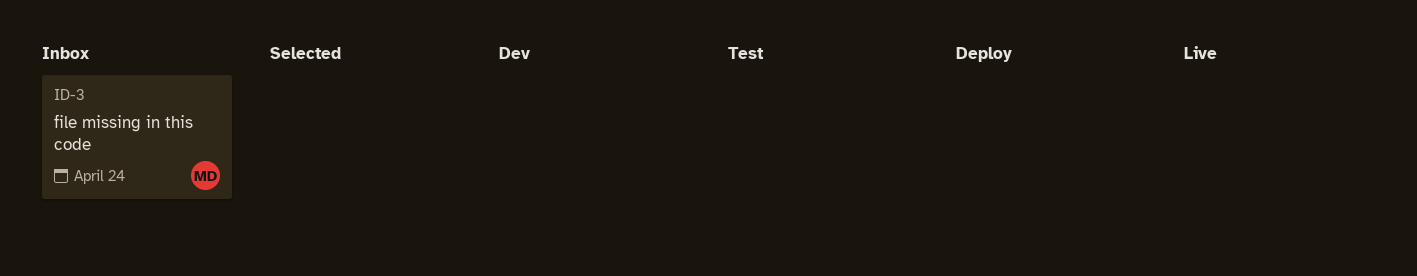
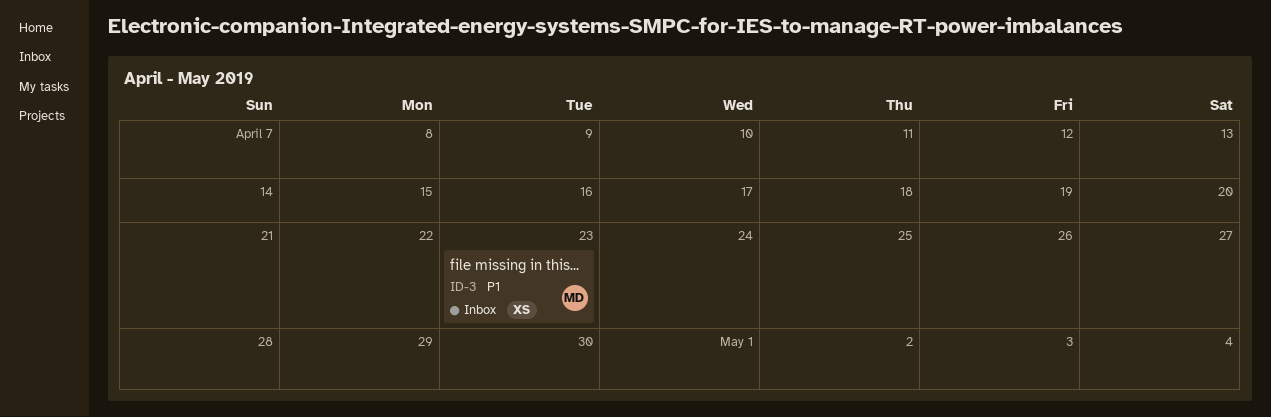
ID-3, due: Apr 24 -> Apr 23

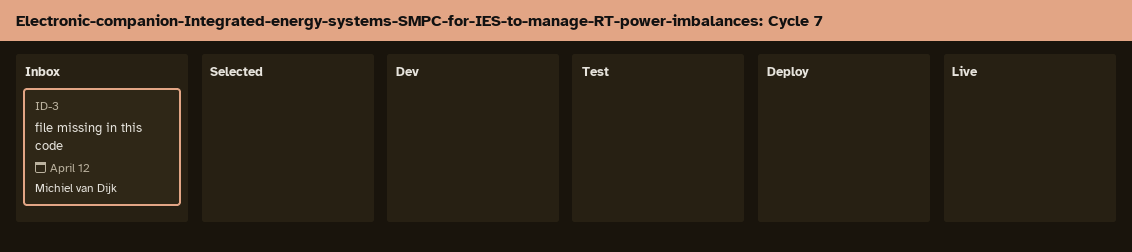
ID-3, due: Apr 23 -> Apr 12

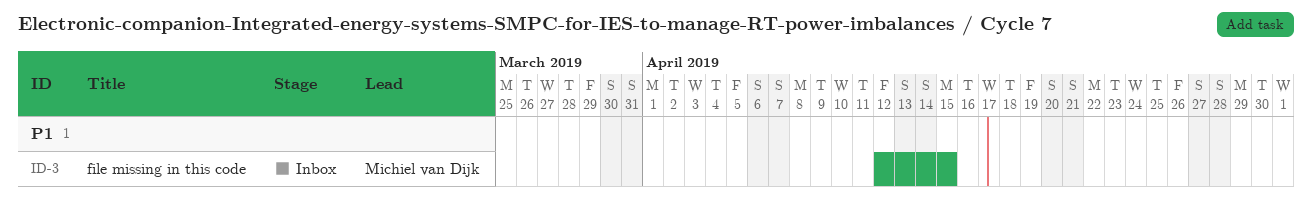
ID-3, due: Apr 12 -> Apr 15

